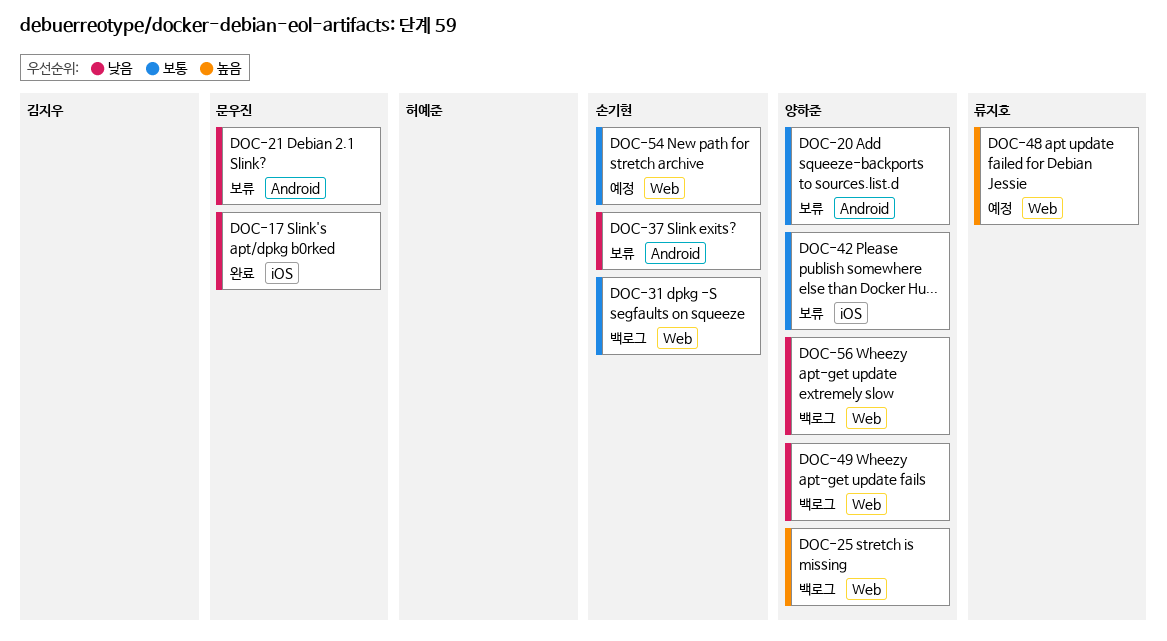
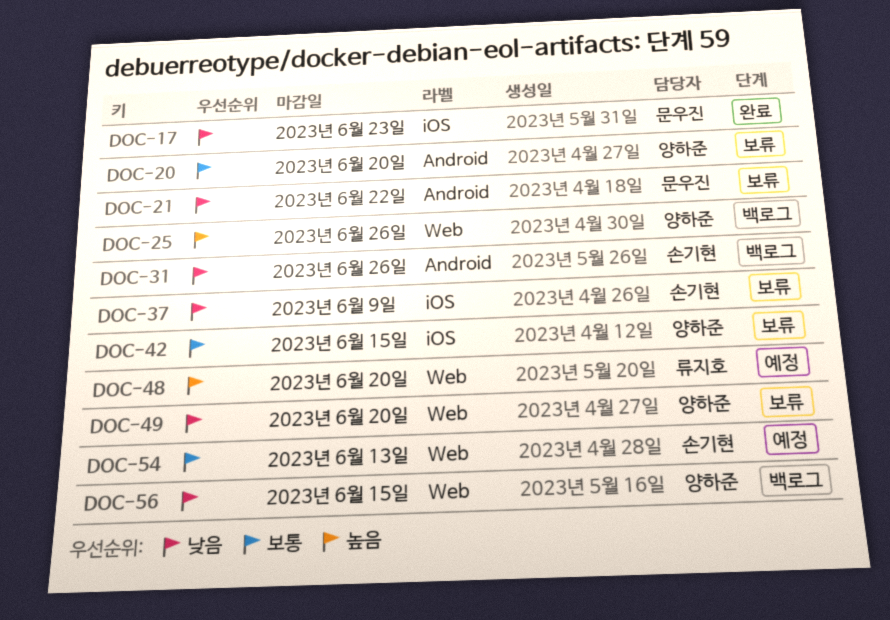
DOC-31, priority: 보통 -> 낮음
DOC-31, label: Web -> Android
DOC-37, label: Android -> iOS
DOC-49, status: 백로그 -> 보류

